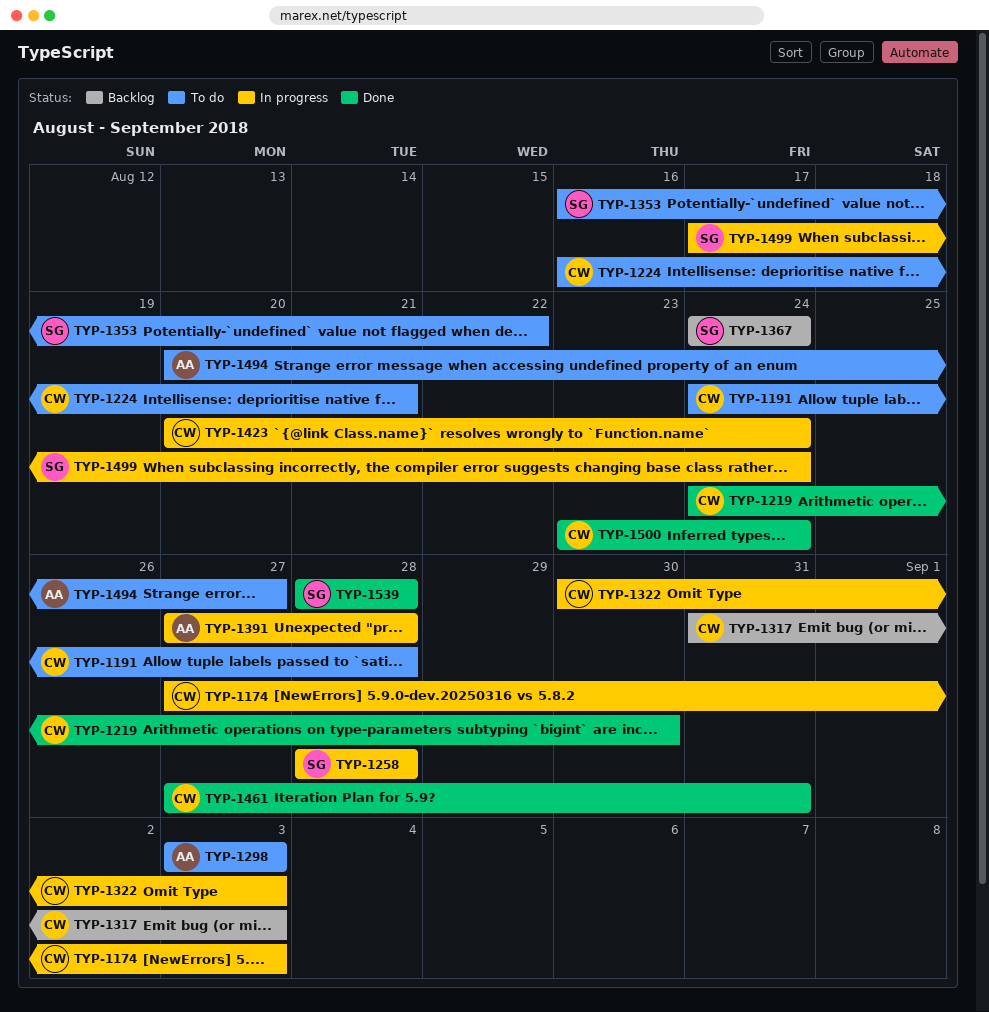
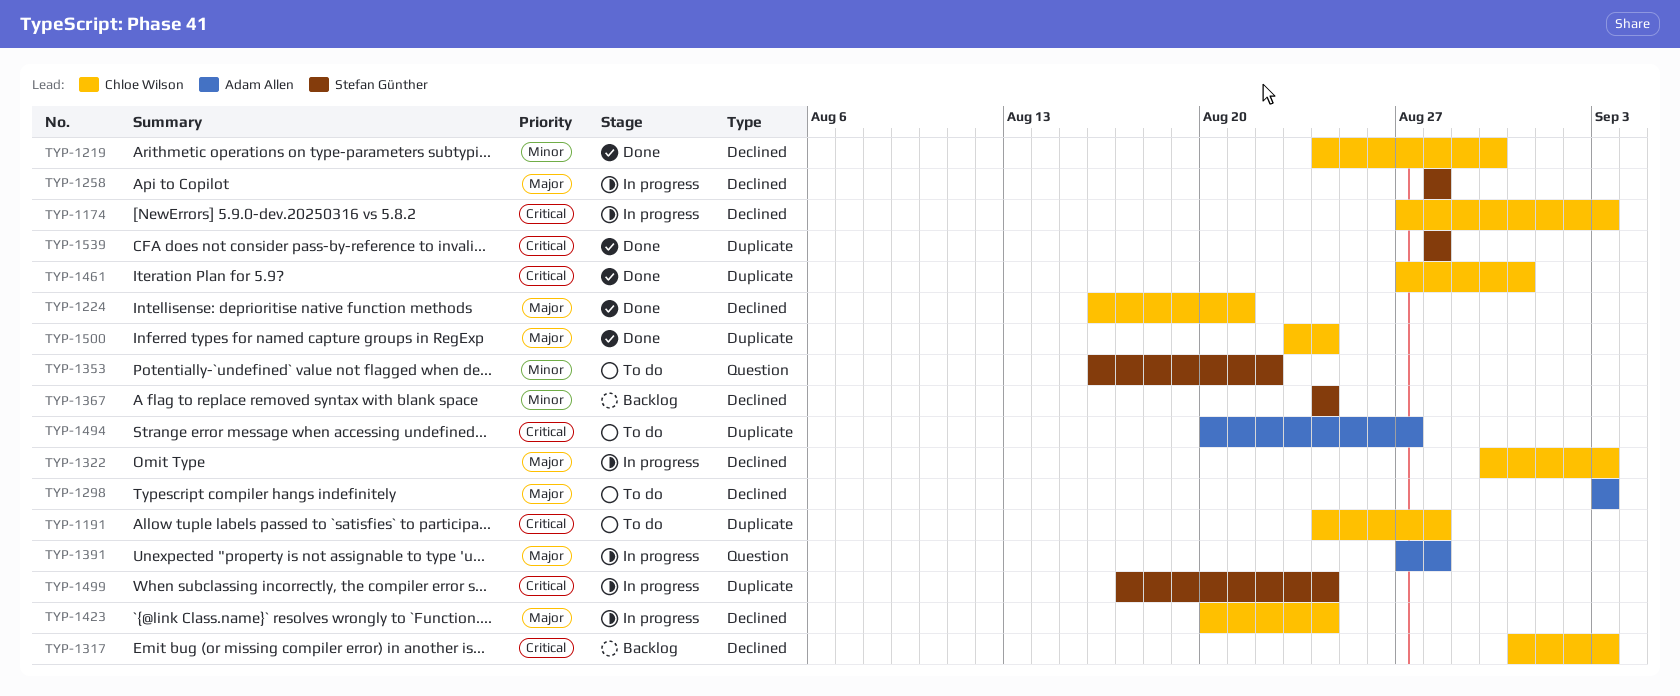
TYP-1224, status: To do -> Done

